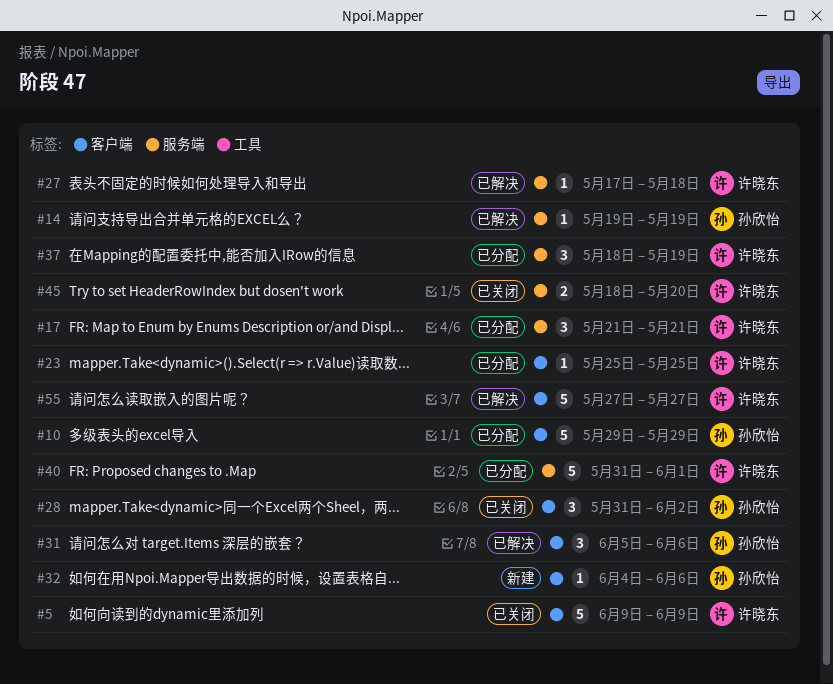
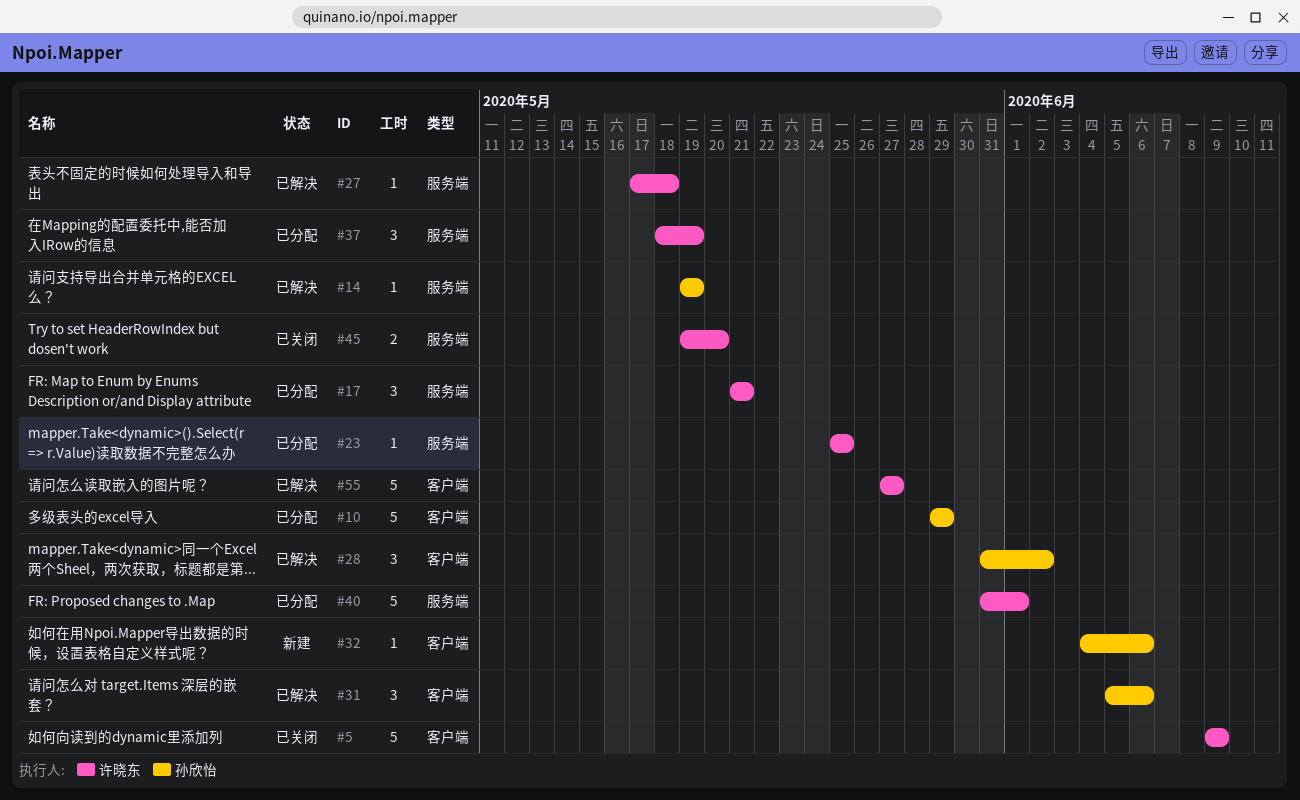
#23, label: 客户端 -> 服务端
#28, status: 已关闭 -> 已解决
#45, start: May 18 -> May 19

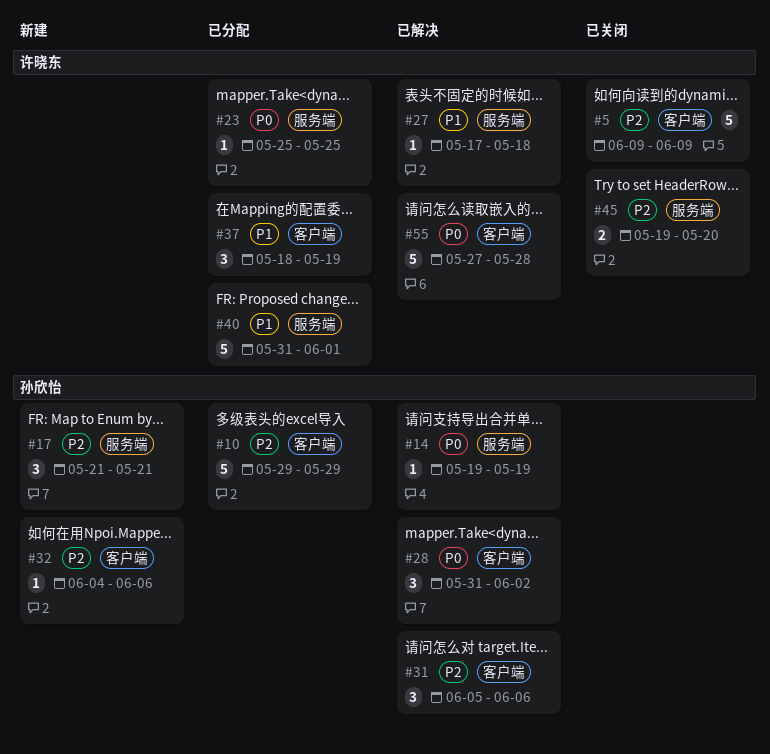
#17, status: 已分配 -> 新建
#17, owner: 许晓东 -> 孙欣怡
#37, label: 服务端 -> 客户端
#55, due: May 27 -> May 28

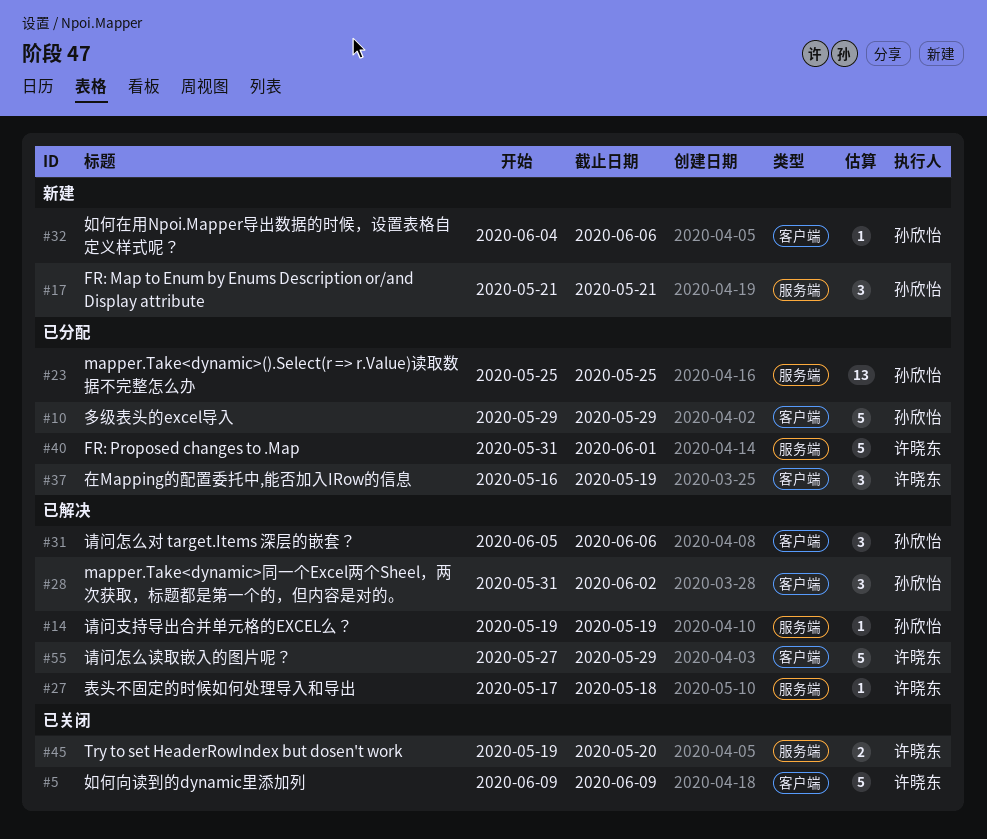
#23, owner: 许晓东 -> 孙欣怡
#23, estimate: 1 -> 13
#37, start: May 18 -> May 16
#55, due: May 28 -> May 29

